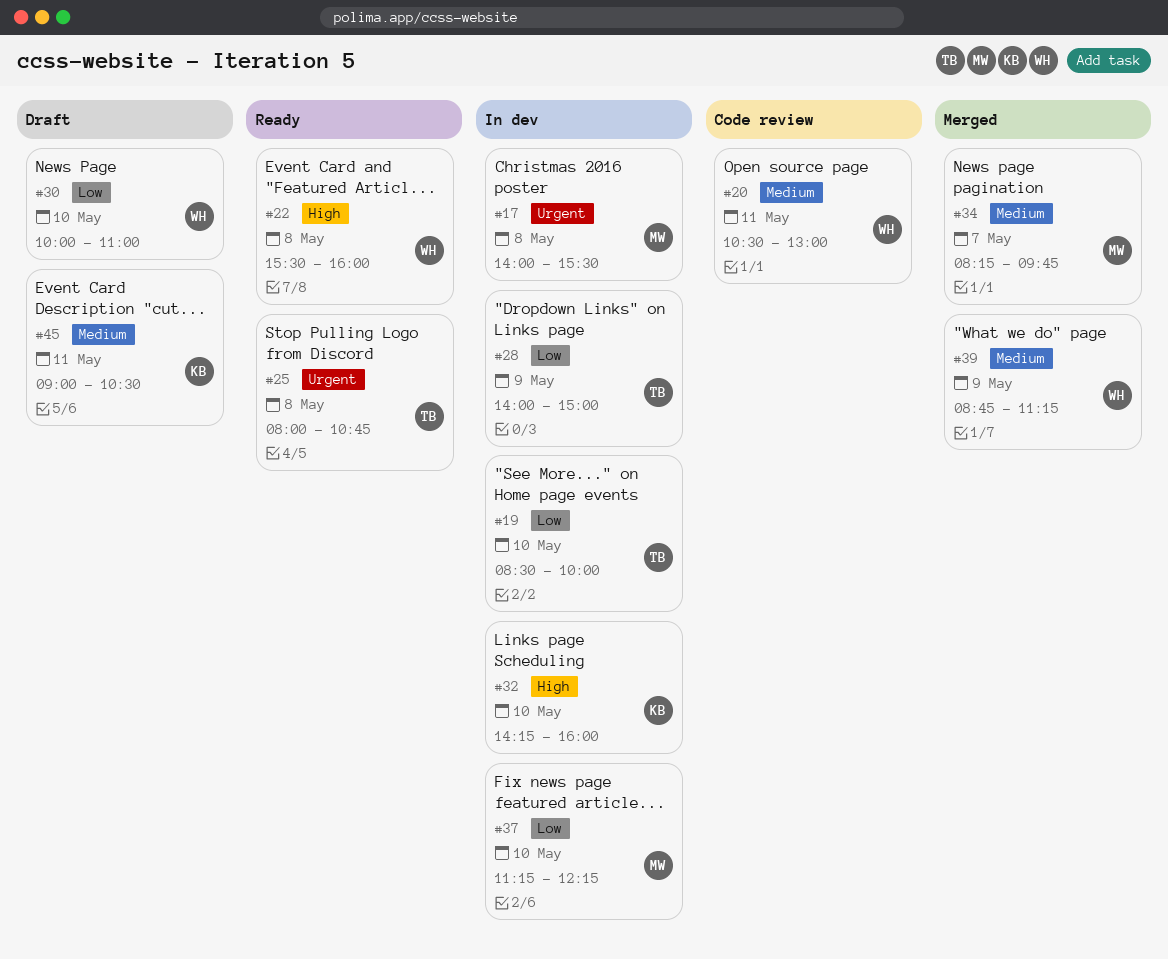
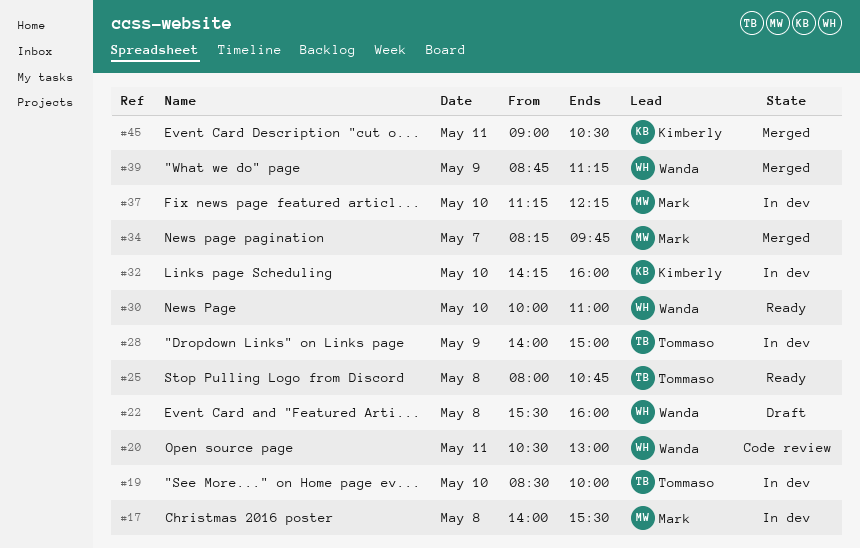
#22, status: Ready -> Draft
#30, status: Draft -> Ready
#45, status: Draft -> Merged

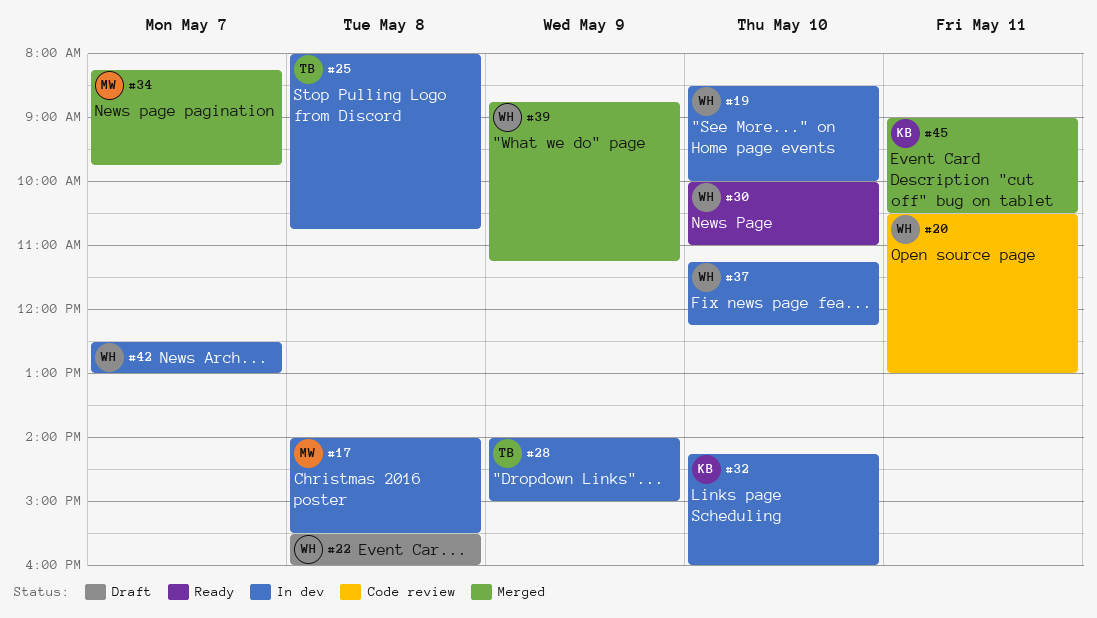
#19, owner: Tommaso -> Wanda
#25, status: Ready -> In dev
#37, owner: Mark -> Wanda
#42: none -> present

